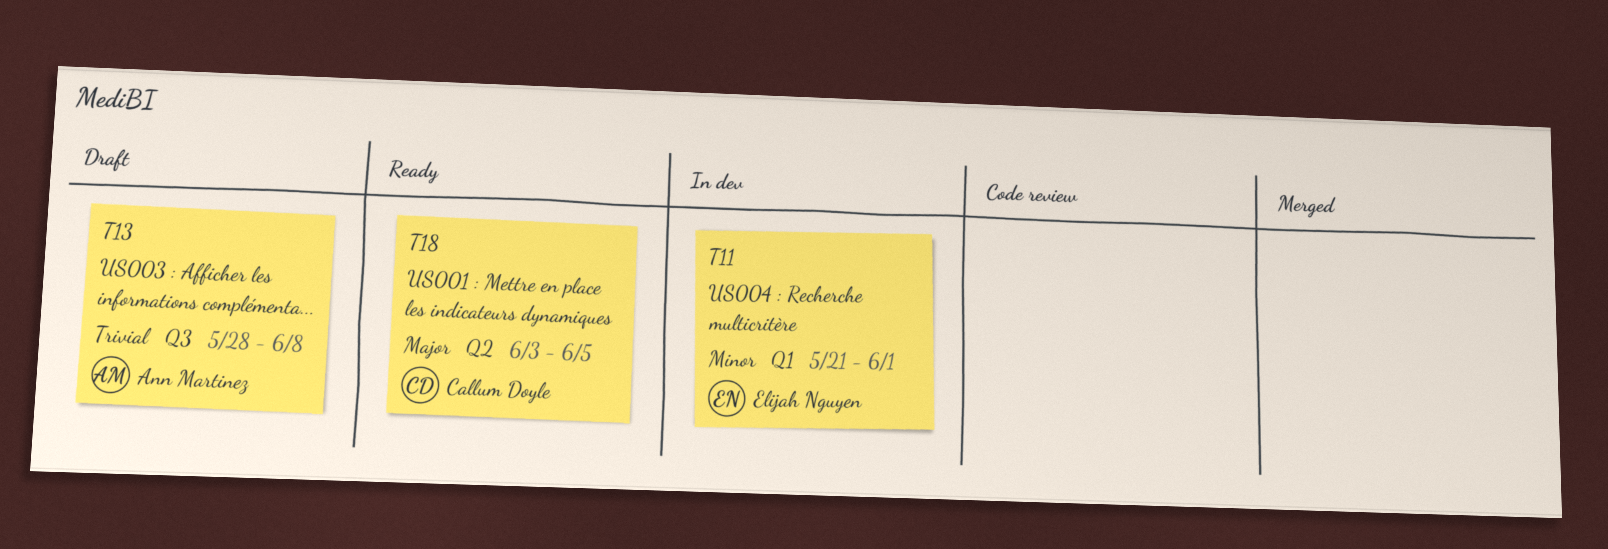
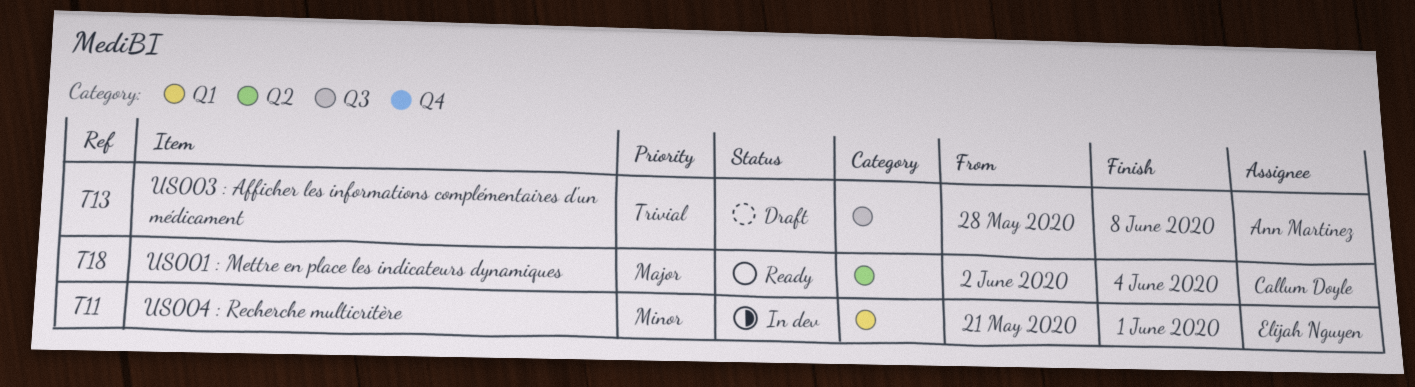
T18, start: Jun 3 -> Jun 2
T18, due: Jun 5 -> Jun 4

